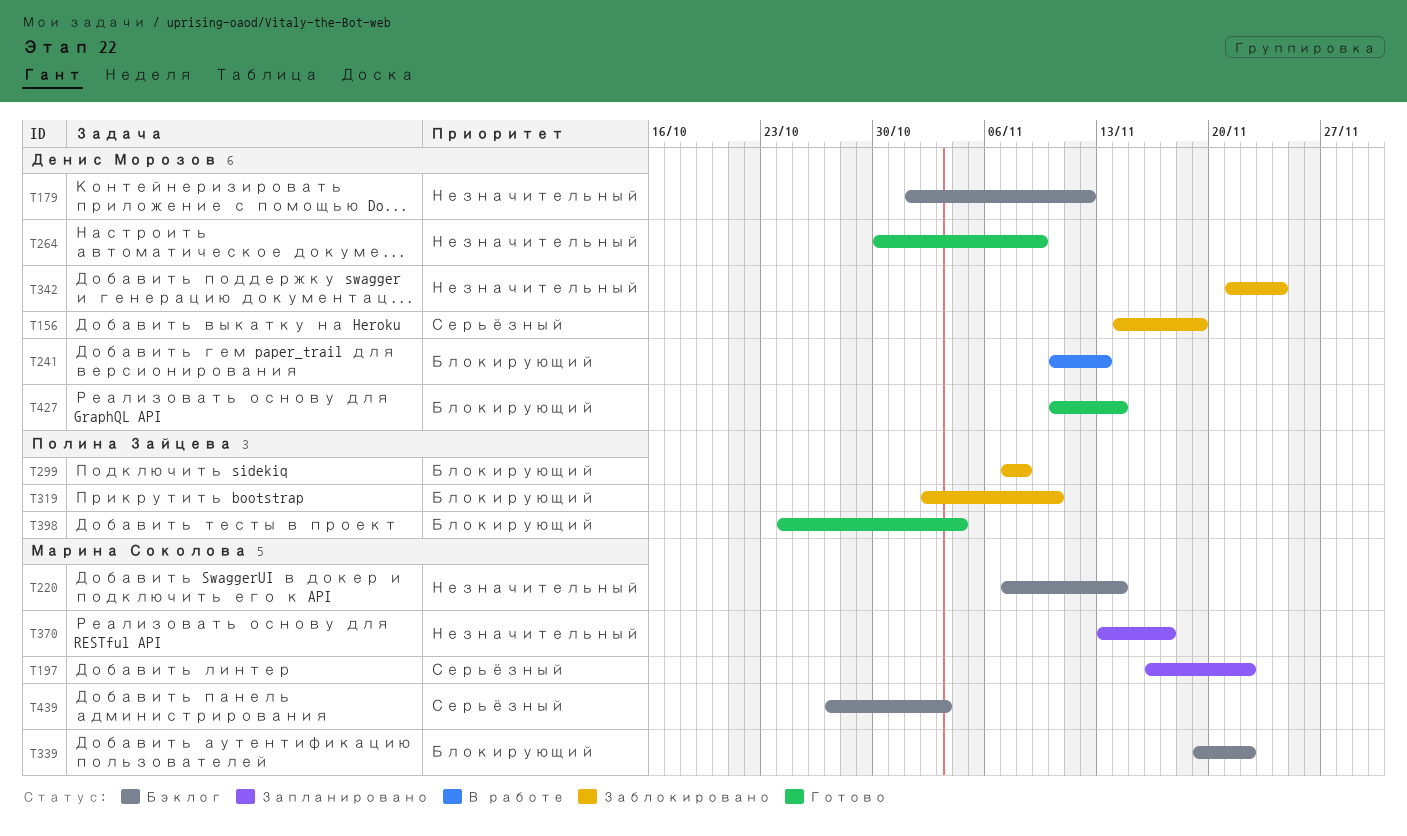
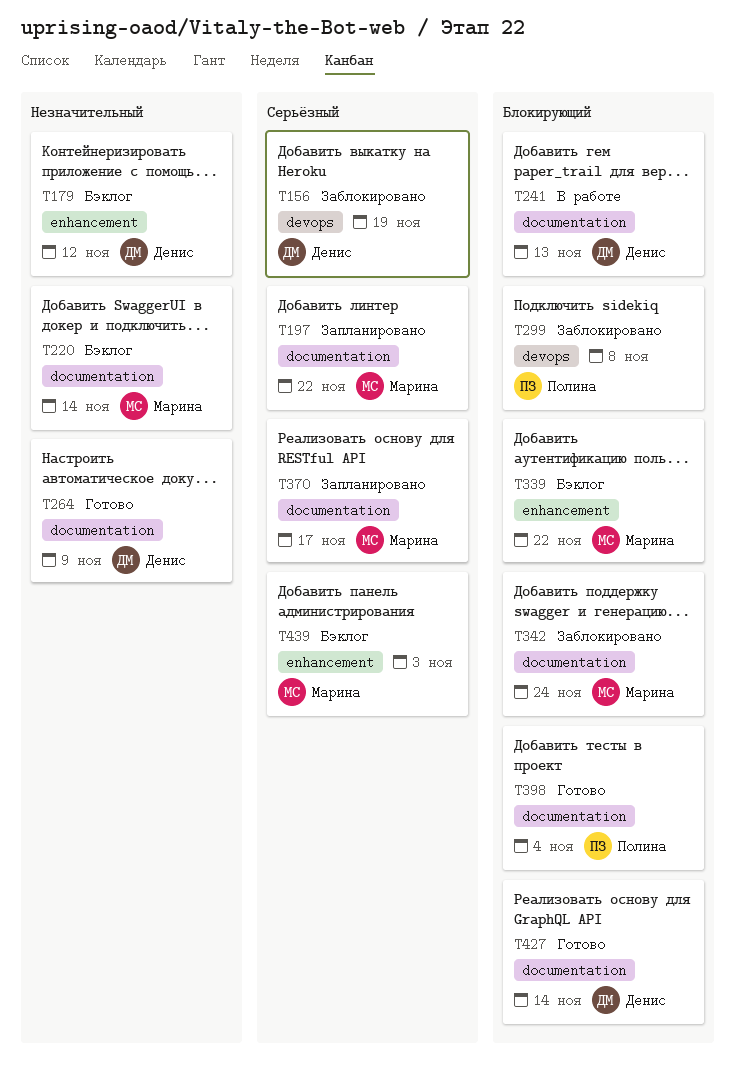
T319: present -> none
T342, owner: Денис Морозов -> Марина Соколова
T342, priority: Незначительный -> Блокирующий
T370, priority: Незначительный -> Серьёзный

